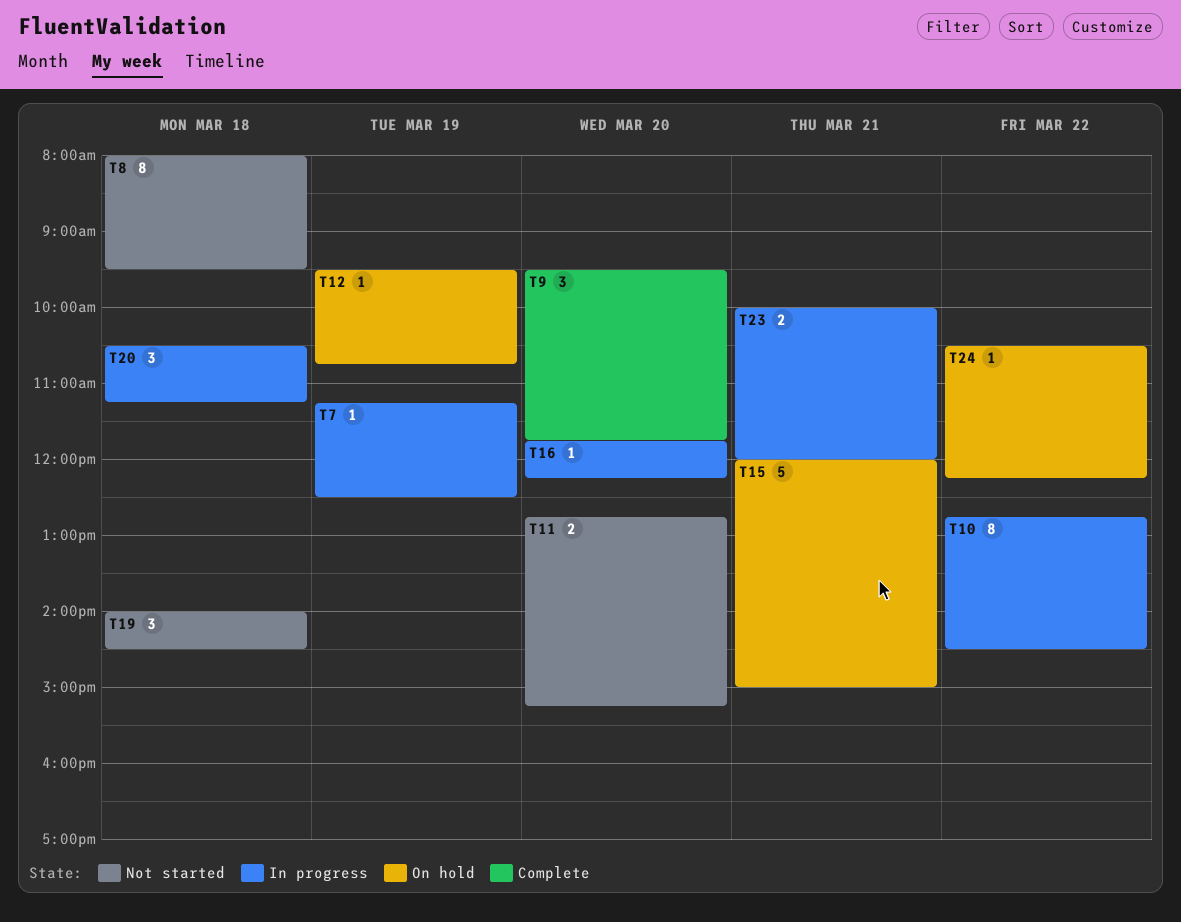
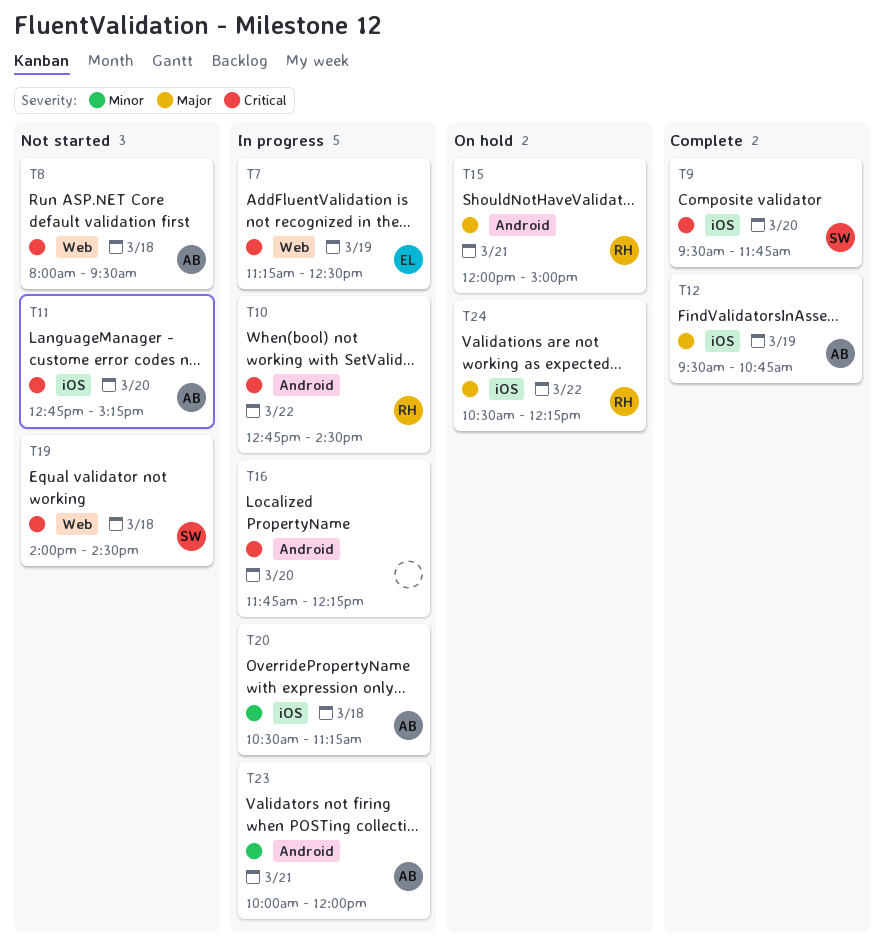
T12, status: On hold -> Complete

